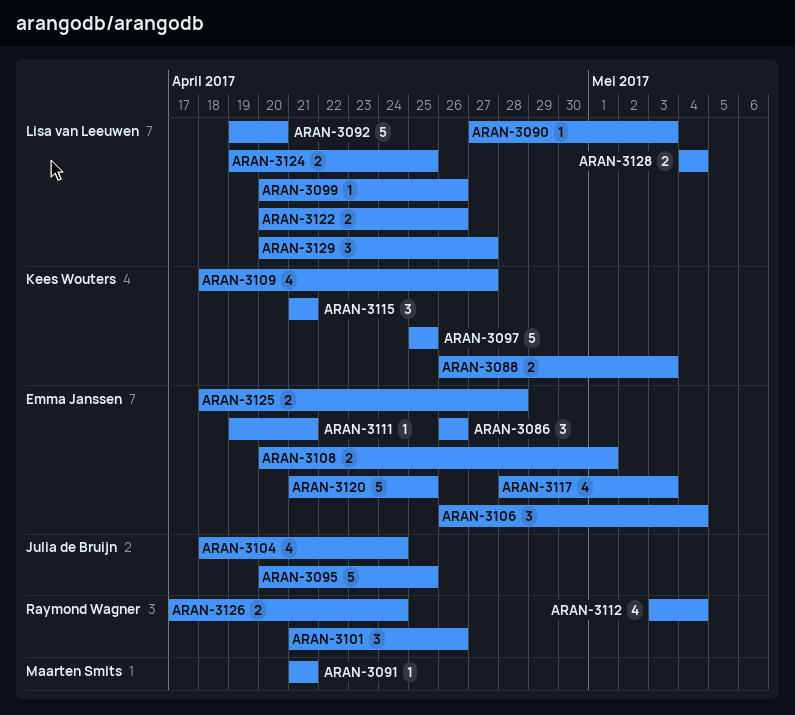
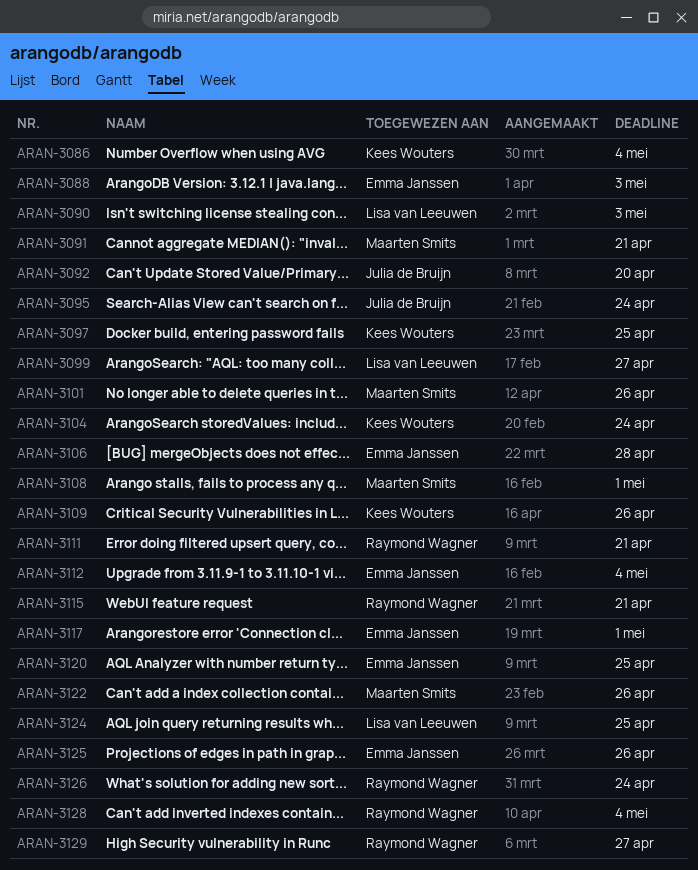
ARAN-3086, owner: Emma Janssen -> Kees Wouters
ARAN-3086, due: Apr 26 -> May 4
ARAN-3088, owner: Kees Wouters -> Emma Janssen
ARAN-3092, owner: Lisa van Leeuwen -> Julia de Bruijn
ARAN-3095, due: Apr 25 -> Apr 24
ARAN-3099, due: Apr 26 -> Apr 27
ARAN-3101, owner: Raymond Wagner -> Maarten Smits
ARAN-3104, owner: Julia de Bruijn -> Kees Wouters
ARAN-3106, due: May 4 -> Apr 28
ARAN-3108, owner: Emma Janssen -> Maarten Smits
ARAN-3109, due: Apr 27 -> Apr 26
ARAN-3111, owner: Emma Janssen -> Raymond Wagner
ARAN-3112, owner: Raymond Wagner -> Emma Janssen
ARAN-3115, owner: Kees Wouters -> Raymond Wagner
ARAN-3117, due: May 3 -> May 1
ARAN-3122, owner: Lisa van Leeuwen -> Maarten Smits
ARAN-3125, due: Apr 28 -> Apr 26
ARAN-3128, owner: Lisa van Leeuwen -> Raymond Wagner
ARAN-3129, owner: Lisa van Leeuwen -> Raymond Wagner

